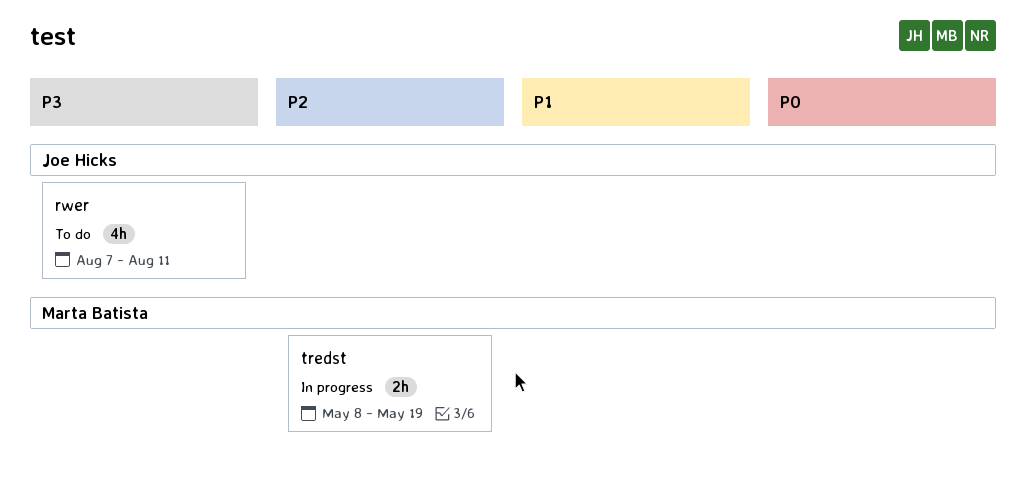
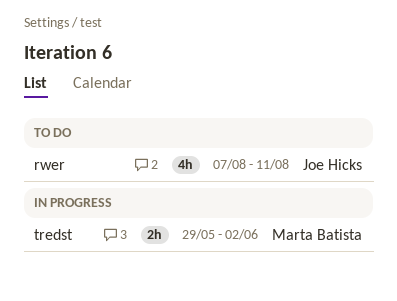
tredst, start: May 8 -> May 29
tredst, due: May 19 -> Jun 2

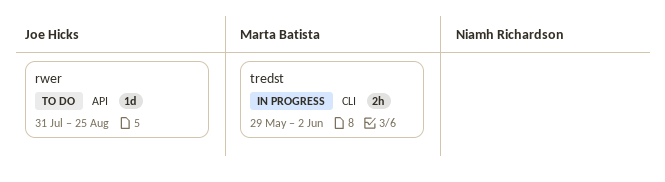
rwer, estimate: 4h -> 1d
rwer, start: Aug 7 -> Jul 31
rwer, due: Aug 11 -> Aug 25

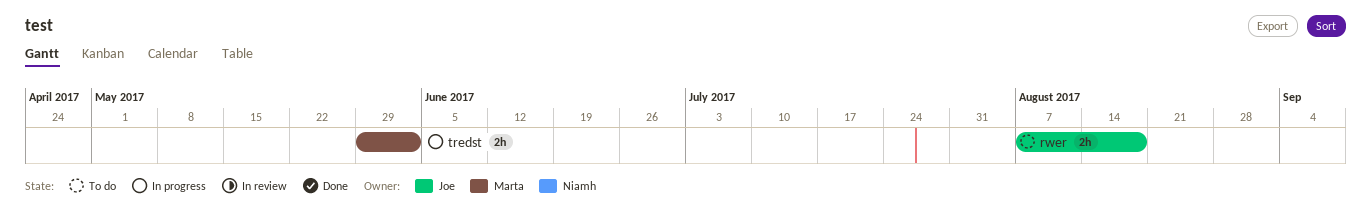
rwer, estimate: 1d -> 2h
rwer, start: Jul 31 -> Aug 7
rwer, due: Aug 25 -> Aug 18

